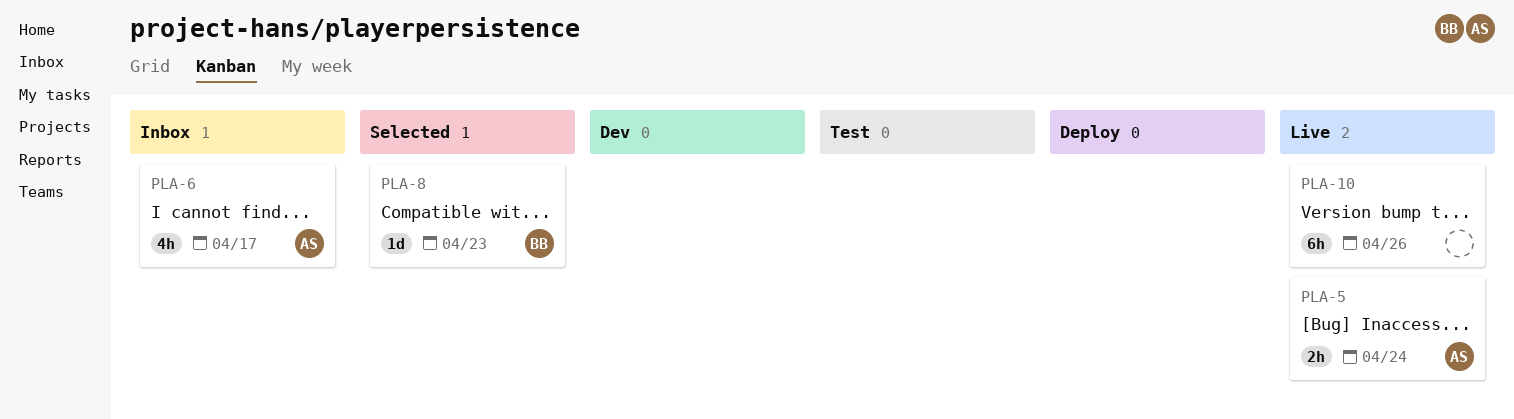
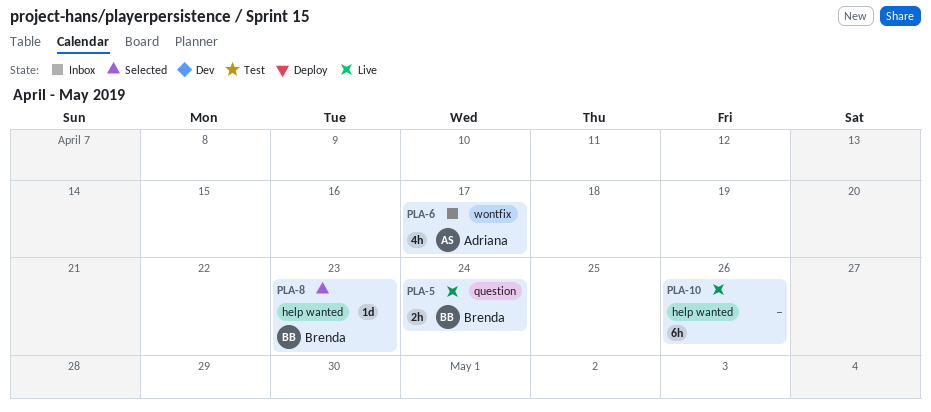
PLA-5, owner: Adriana -> Brenda

